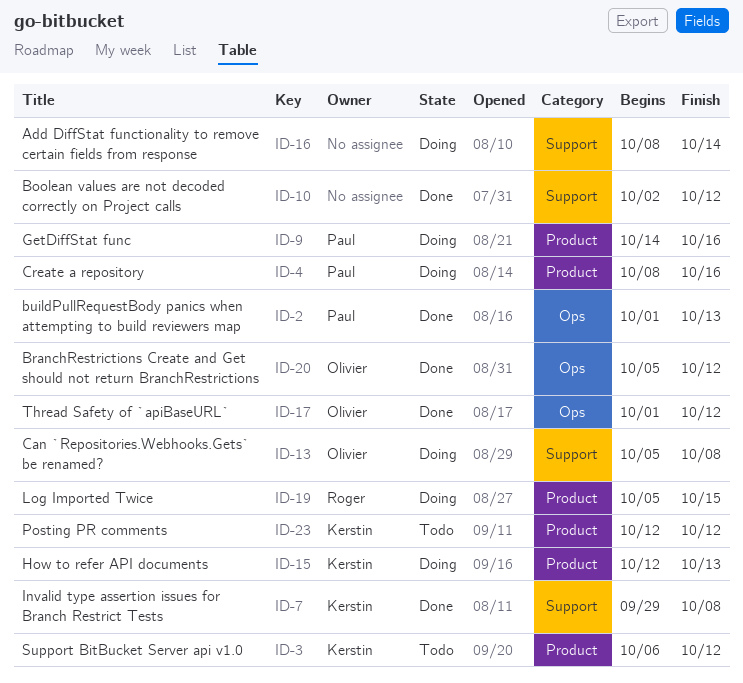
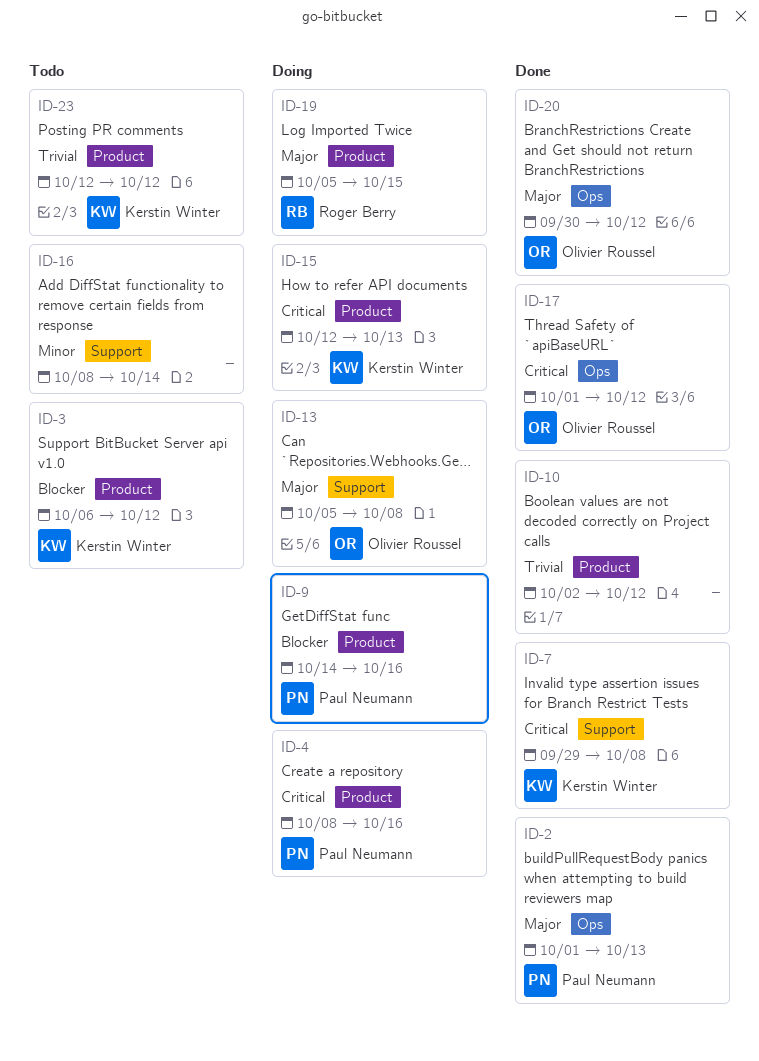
ID-10, label: Support -> Product
ID-16, status: Doing -> Todo
ID-20, start: Oct 5 -> Sep 30

